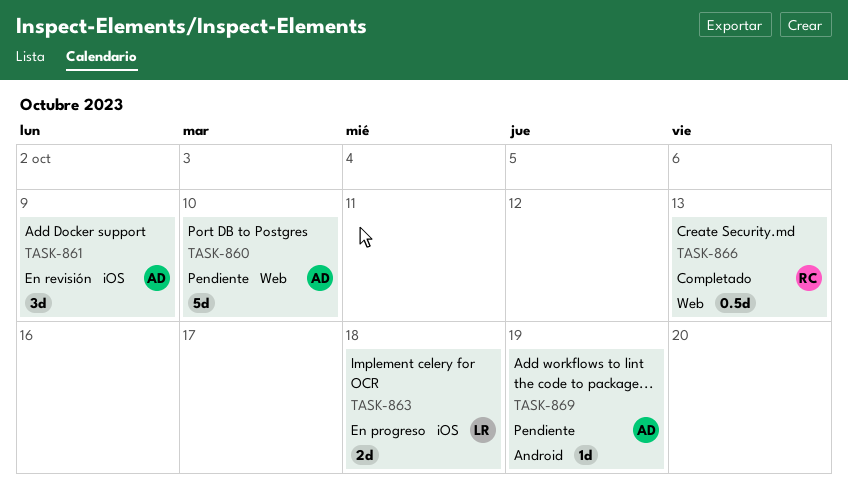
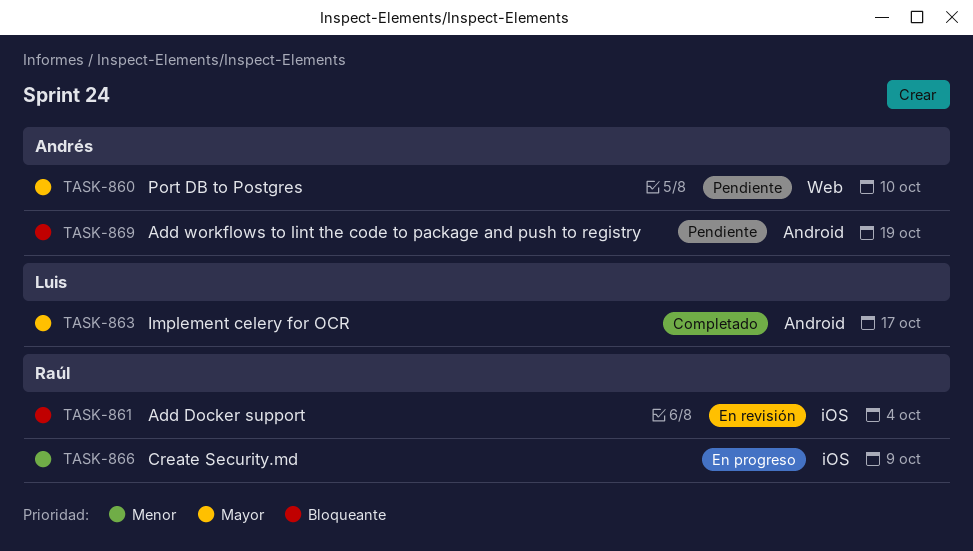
TASK-861, owner: Andrés -> Raúl
TASK-861, due: Oct 9 -> Oct 4
TASK-863, status: En progreso -> Completado
TASK-863, label: iOS -> Android
TASK-863, due: Oct 18 -> Oct 17
TASK-866, status: Completado -> En progreso
TASK-866, label: Web -> iOS
TASK-866, due: Oct 13 -> Oct 9

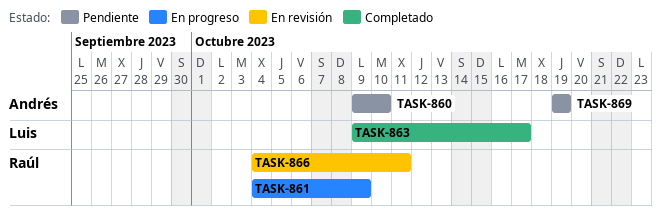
TASK-861, status: En revisión -> En progreso
TASK-861, due: Oct 4 -> Oct 9
TASK-866, status: En progreso -> En revisión
TASK-866, due: Oct 9 -> Oct 11

